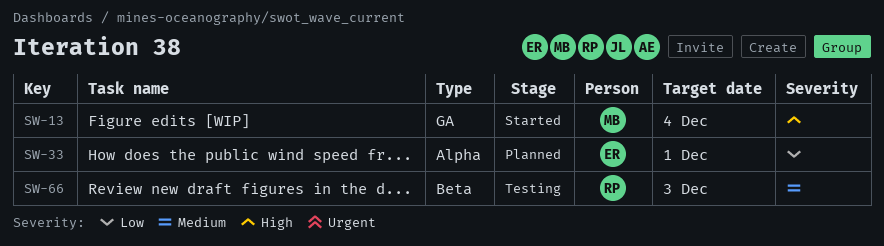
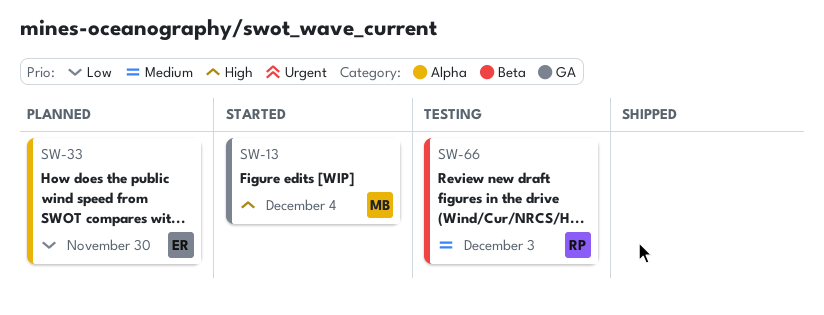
SW-33, due: Dec 1 -> Nov 30

